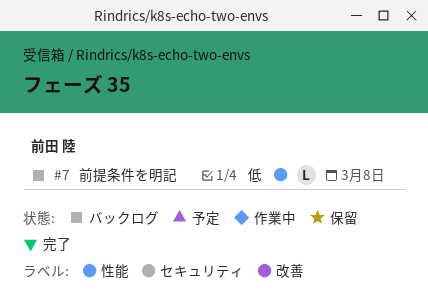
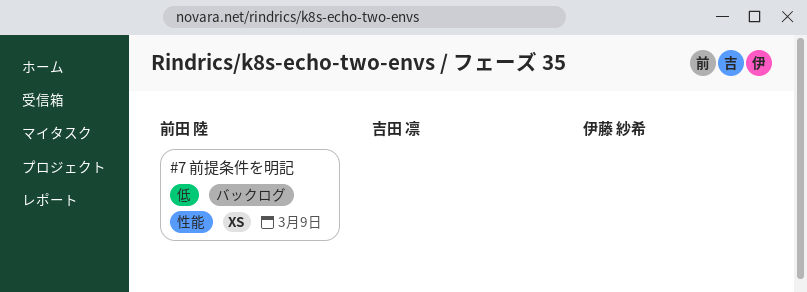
#7, estimate: L -> XS
#7, due: Mar 8 -> Mar 9

